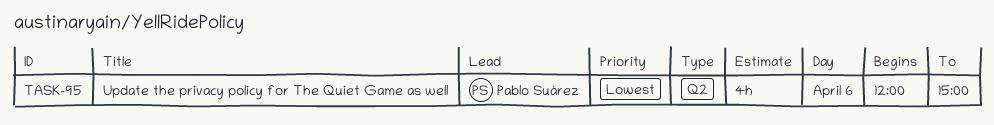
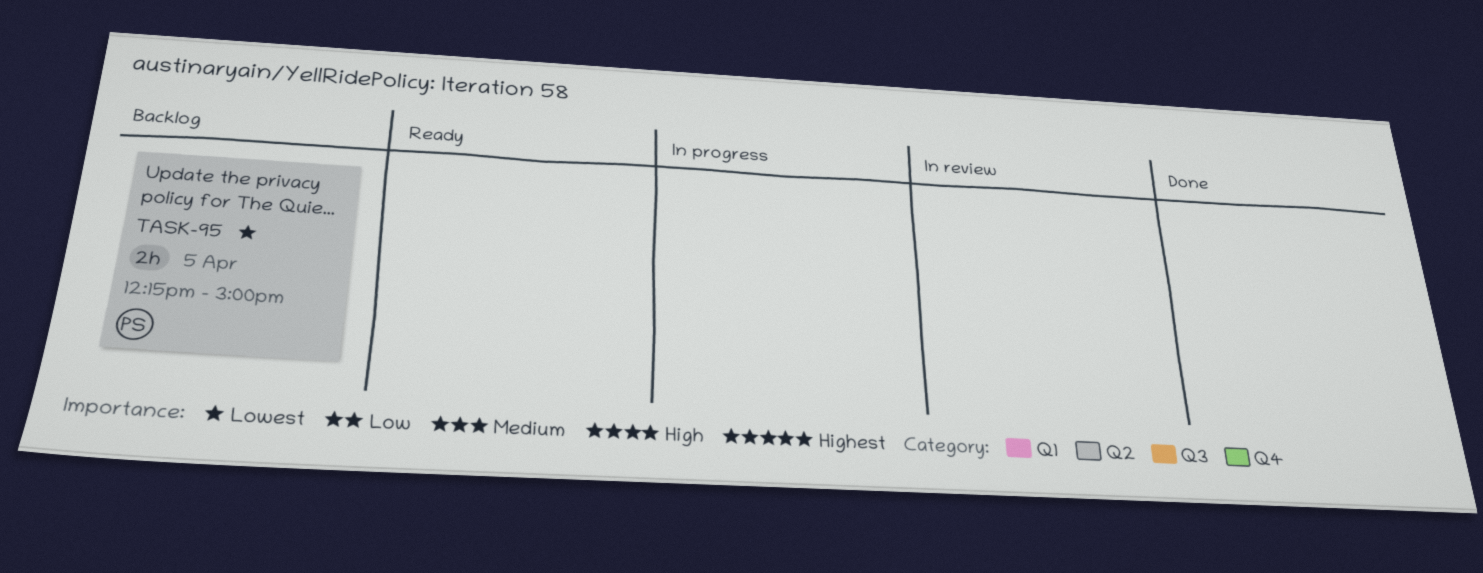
TASK-95, estimate: 4h -> 2h
TASK-95, day: Apr 6 -> Apr 5
TASK-95, begins: 12:00 -> 12:15

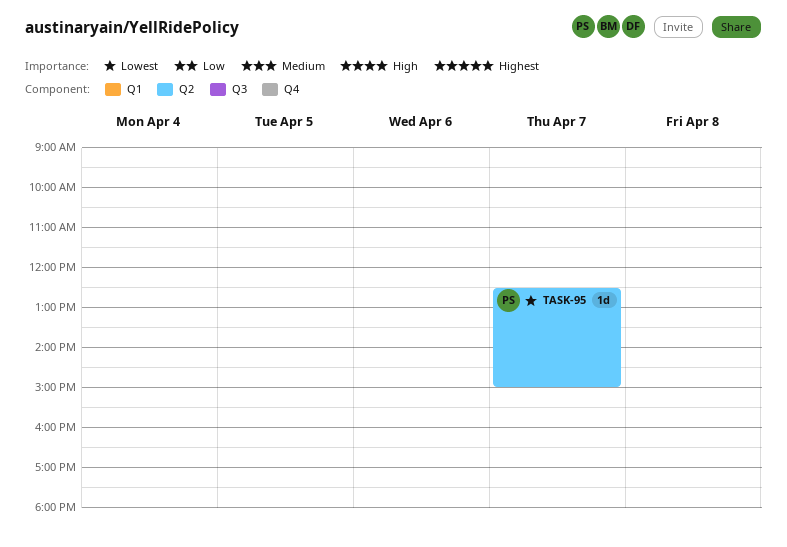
TASK-95, estimate: 2h -> 1d
TASK-95, day: Apr 5 -> Apr 7
TASK-95, begins: 12:15 -> 12:30

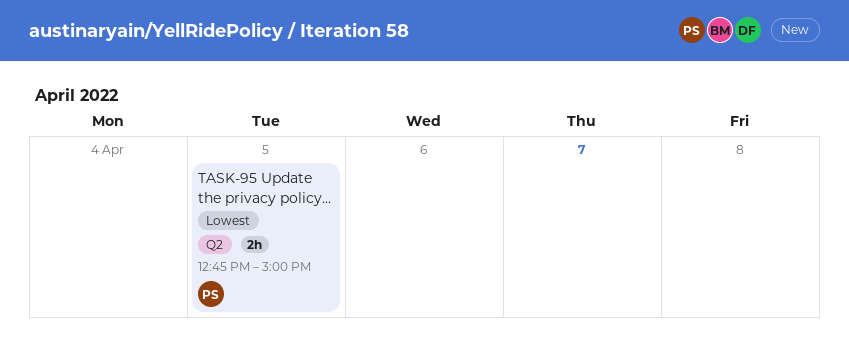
TASK-95, estimate: 1d -> 2h
TASK-95, day: Apr 7 -> Apr 5
TASK-95, begins: 12:30 -> 12:45

